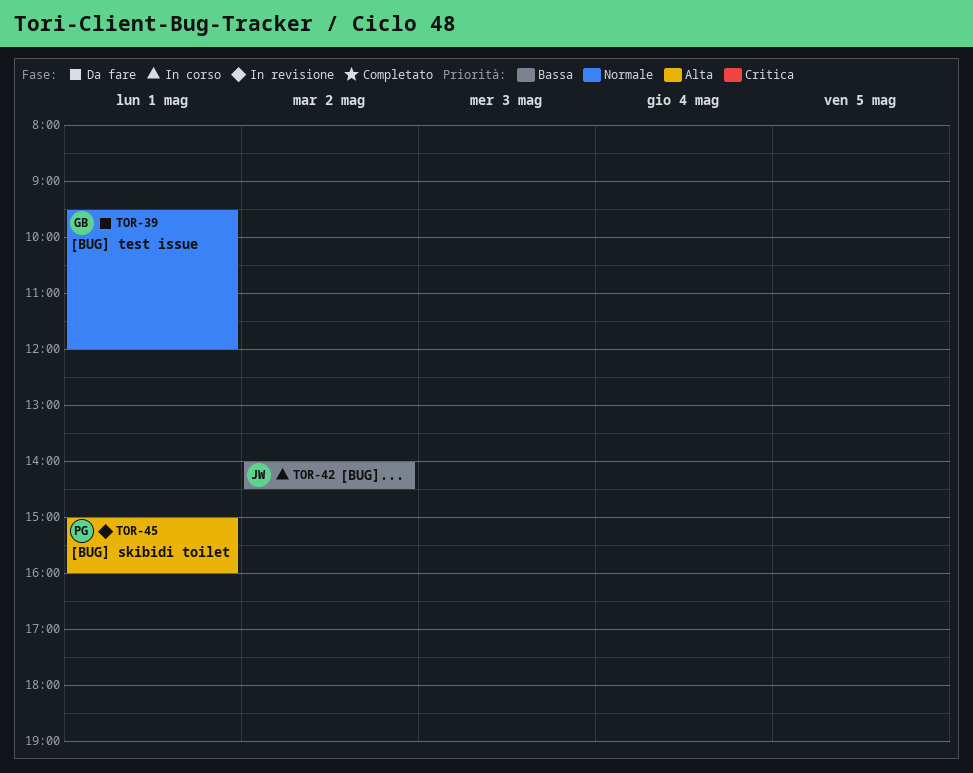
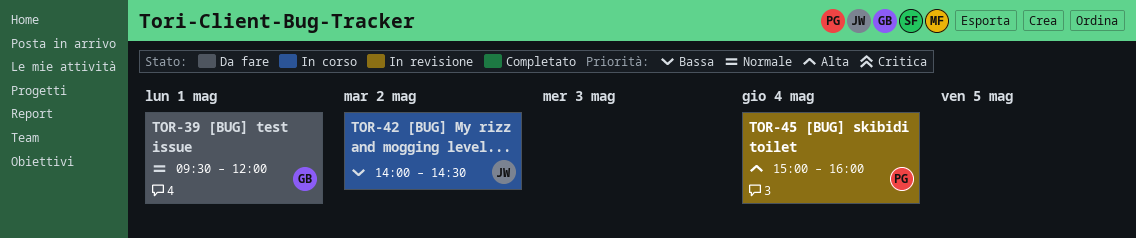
TOR-45, day: May 1 -> May 4

